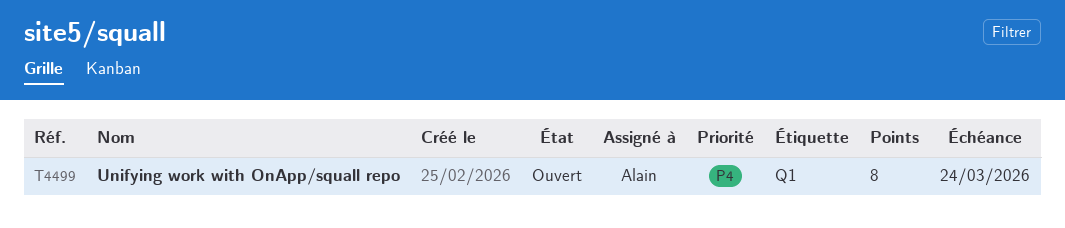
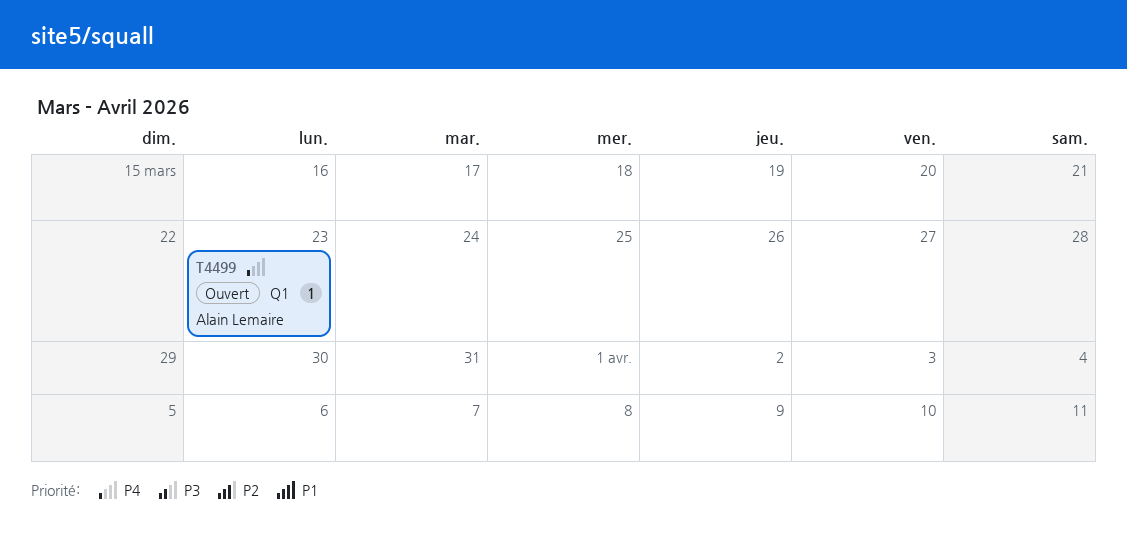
T4499, estimate: 8 -> 1
T4499, due: Mar 24 -> Mar 23

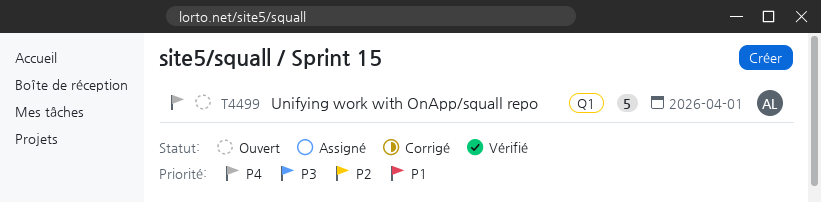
T4499, estimate: 1 -> 5
T4499, due: Mar 23 -> Apr 1

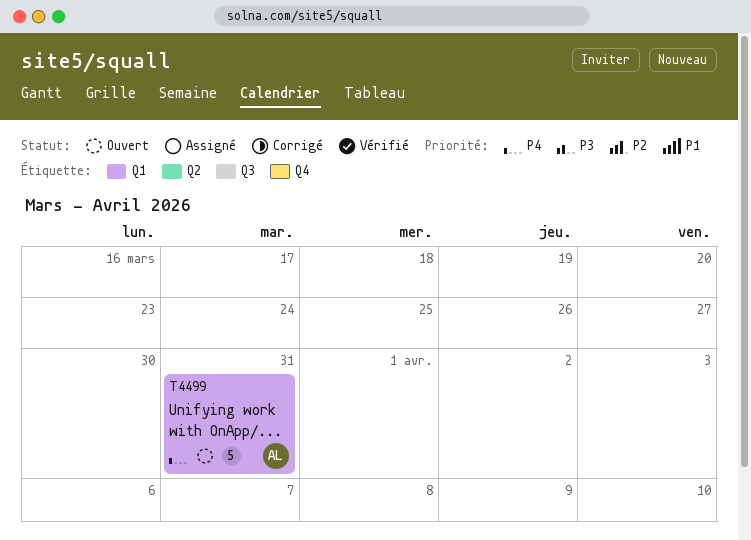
T4499, due: Apr 1 -> Mar 31

